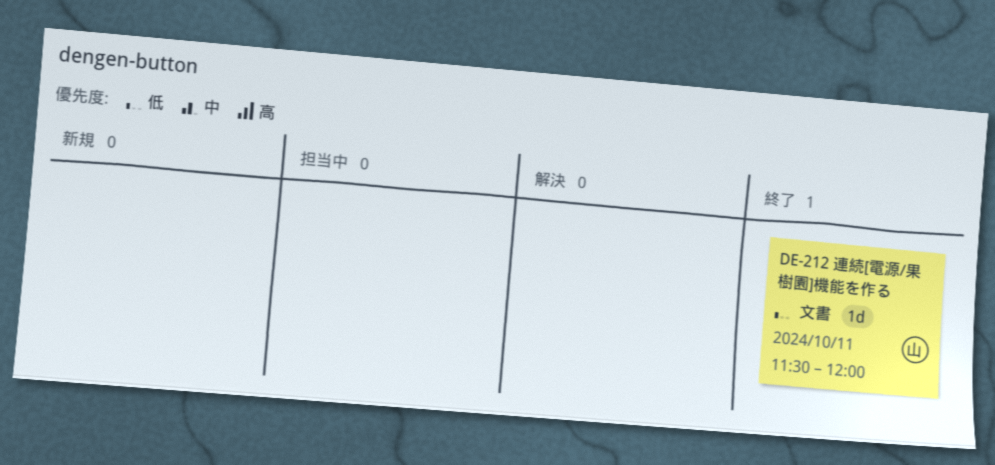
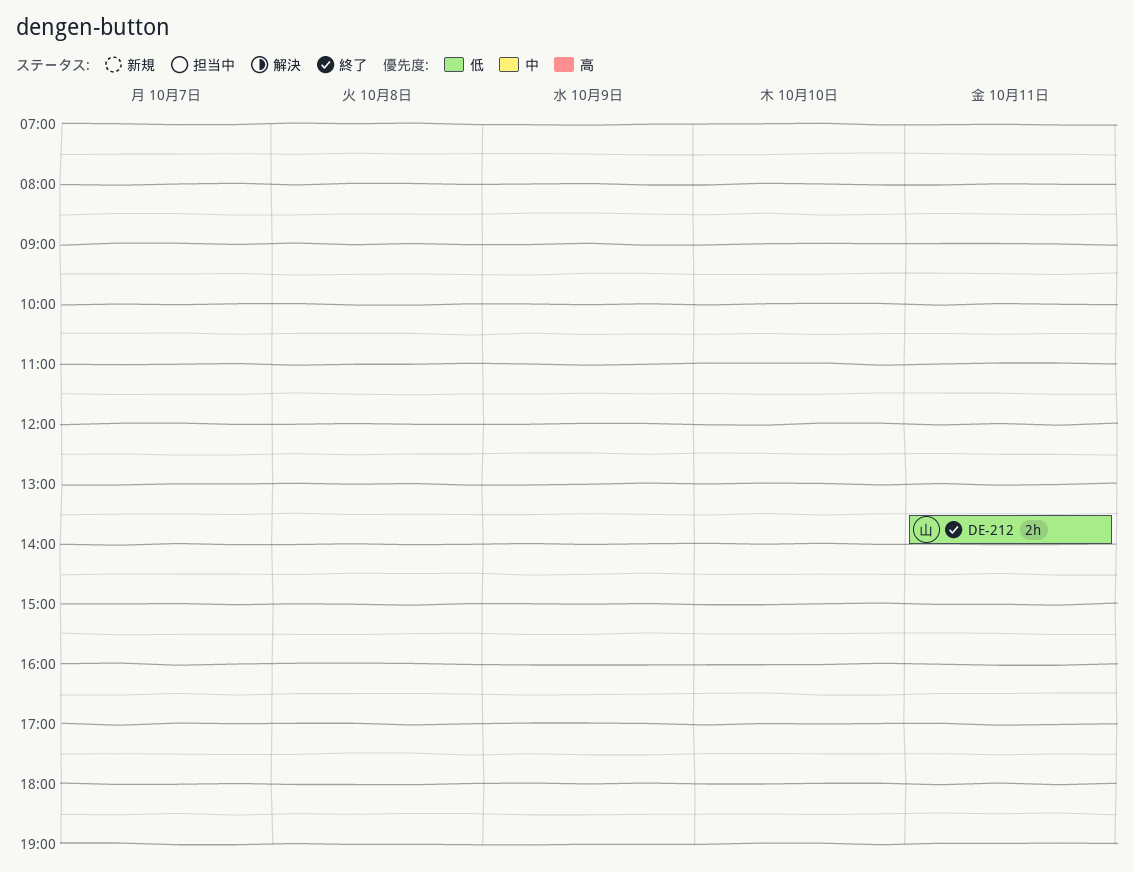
DE-212, estimate: 1d -> 2h
DE-212, begins: 11:30 -> 13:30
DE-212, ends: 12:00 -> 14:00

